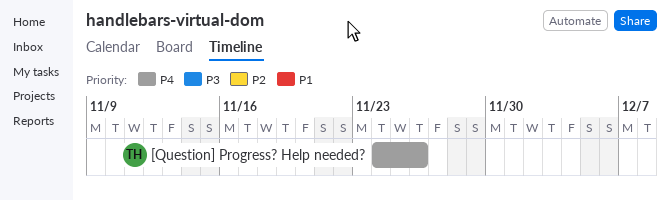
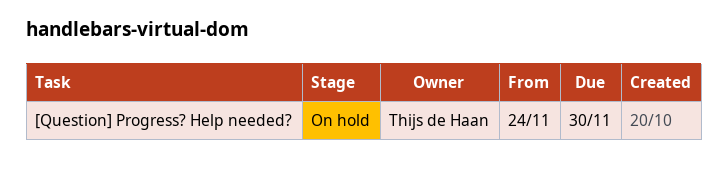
[Question] Progress? Help needed?, due: Nov 26 -> Nov 30

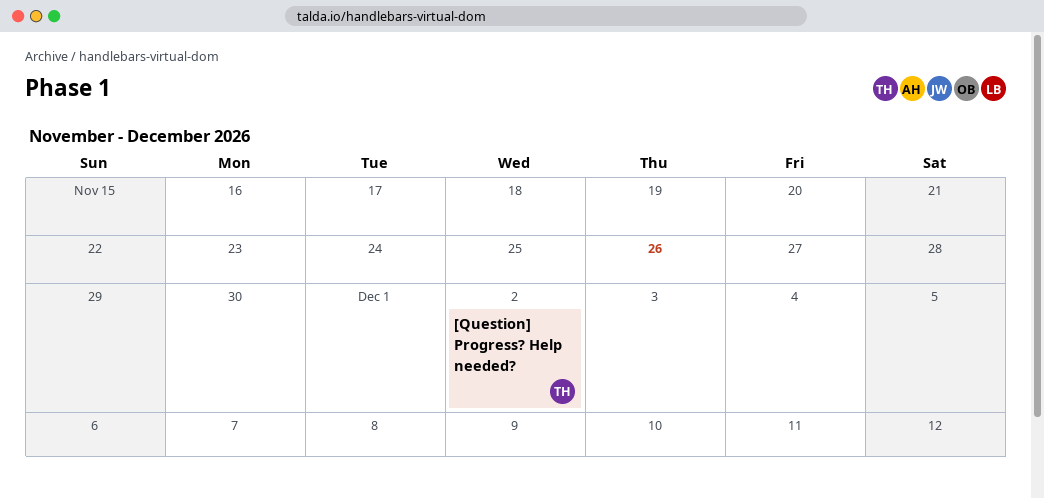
[Question] Progress? Help needed?, due: Nov 30 -> Dec 2

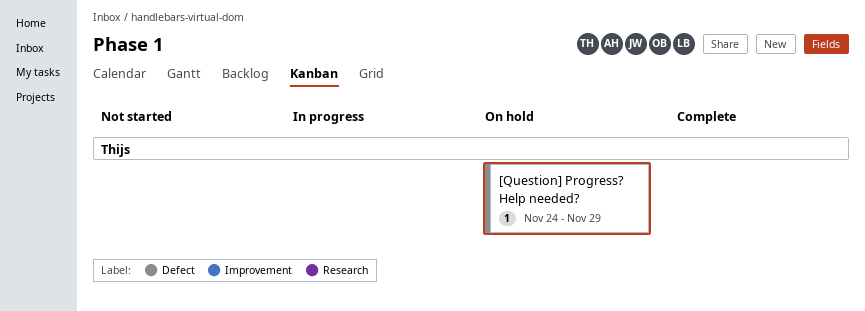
[Question] Progress? Help needed?, due: Dec 2 -> Nov 29

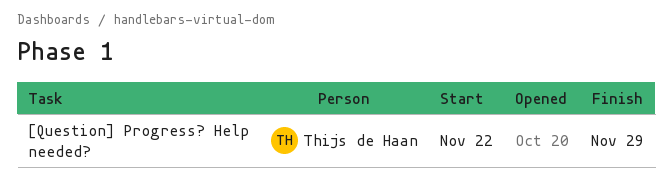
[Question] Progress? Help needed?, start: Nov 24 -> Nov 22

